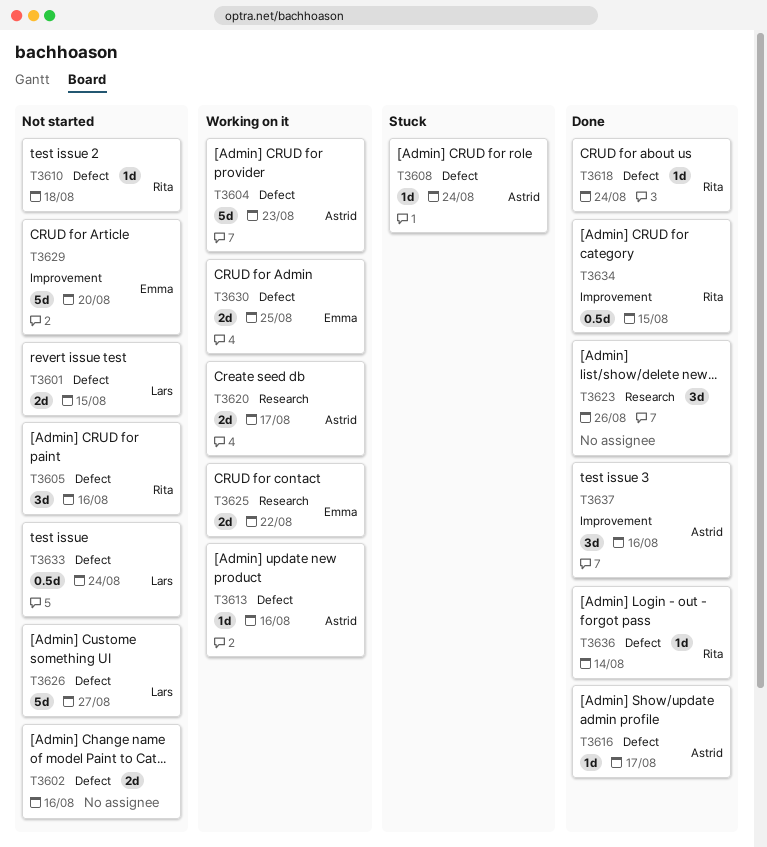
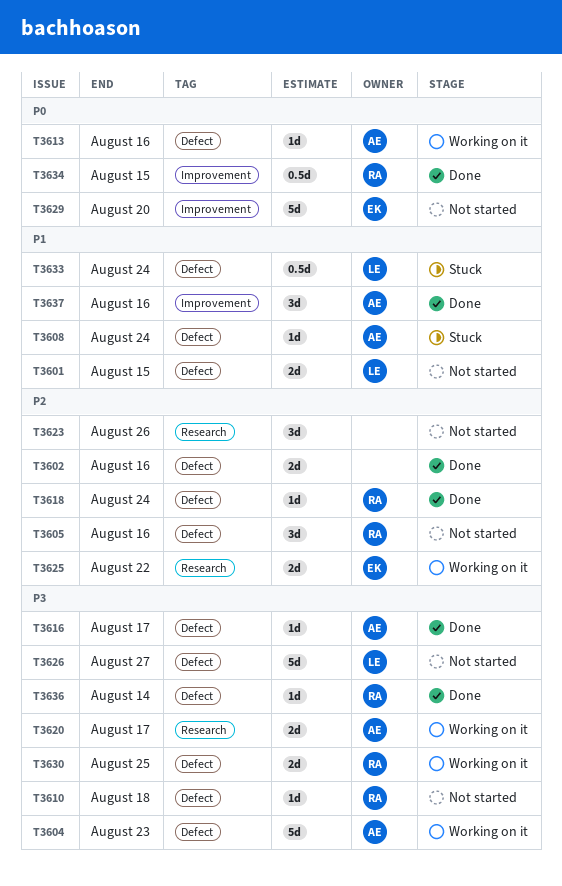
T3602, status: Not started -> Done
T3623, status: Done -> Not started
T3630, owner: Emma -> Rita
T3633, status: Not started -> Stuck

